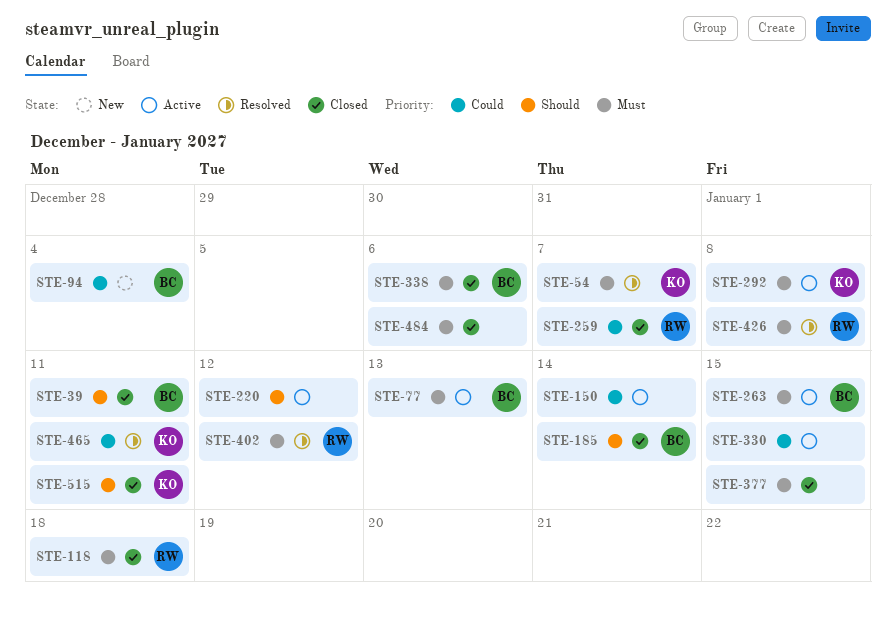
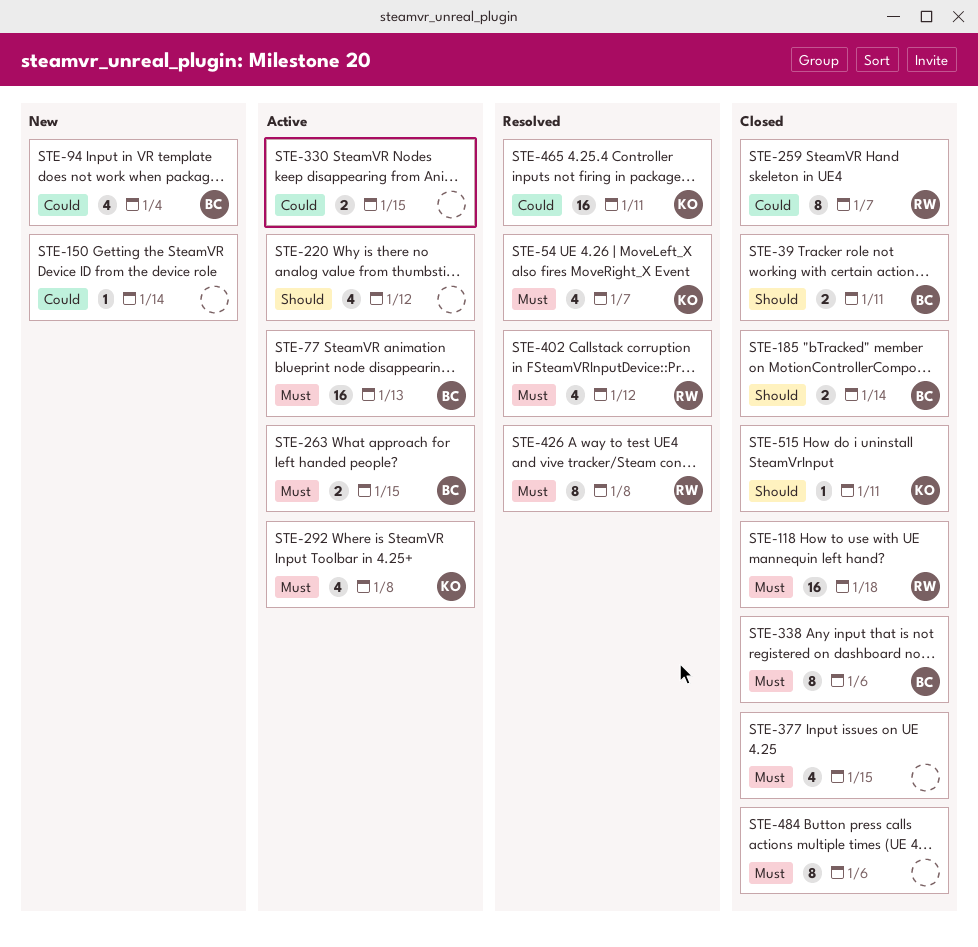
STE-150, status: Active -> New

